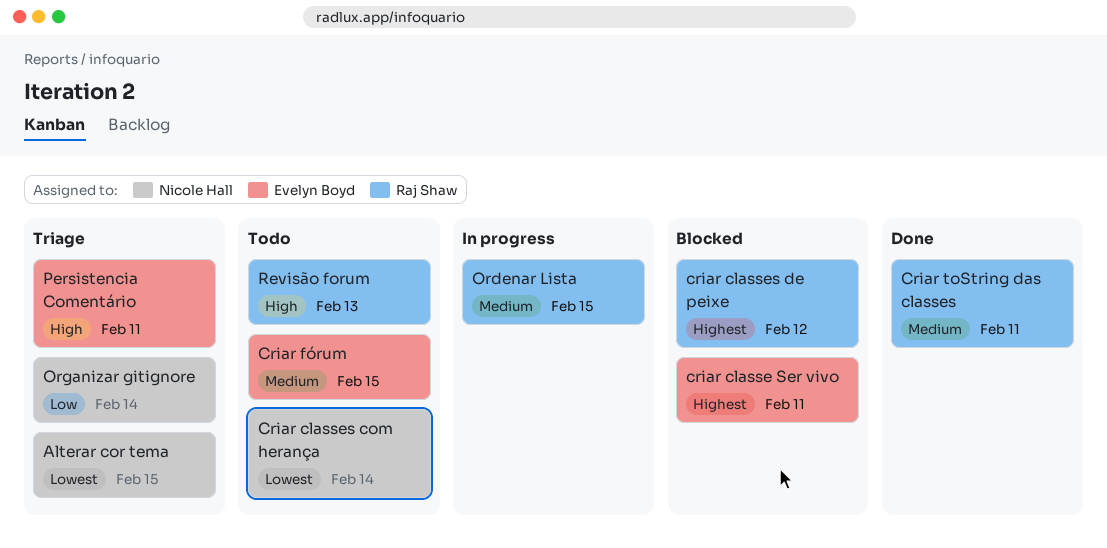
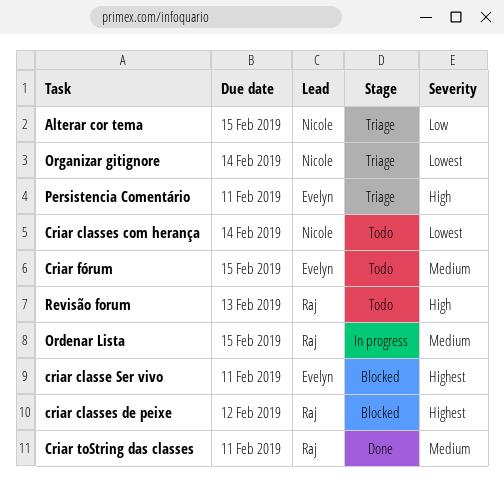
Alterar cor tema, priority: Lowest -> Low
Organizar gitignore, priority: Low -> Lowest

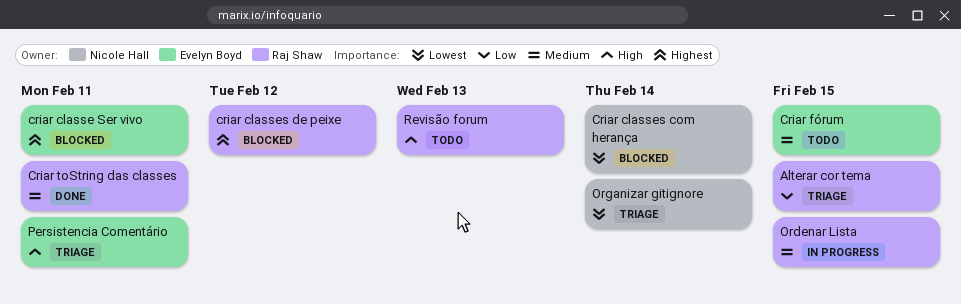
Alterar cor tema, owner: Nicole Hall -> Raj Shaw
Criar classes com herança, status: Todo -> Blocked

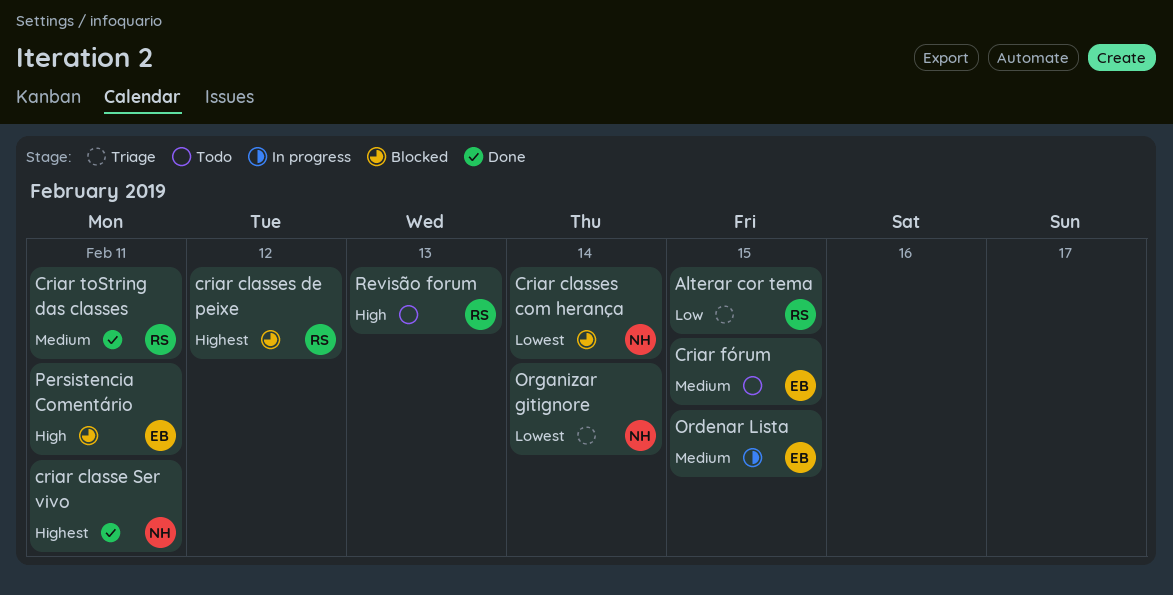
criar classe Ser vivo, status: Blocked -> Done
criar classe Ser vivo, owner: Evelyn Boyd -> Nicole Hall
Ordenar Lista, owner: Raj Shaw -> Evelyn Boyd
Persistencia Comentário, status: Triage -> Blocked

